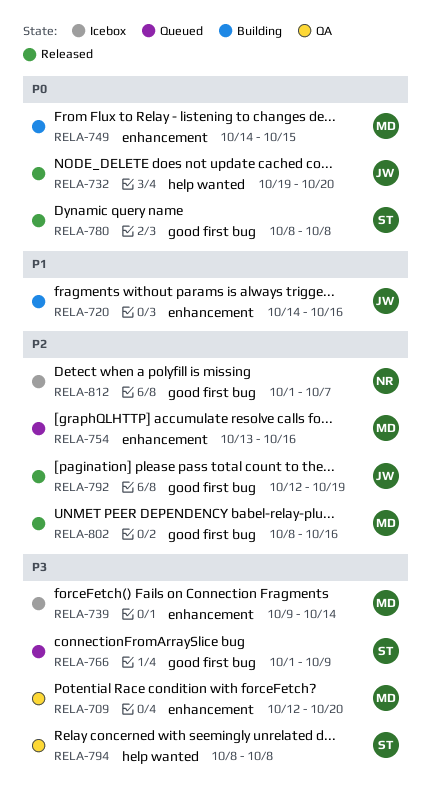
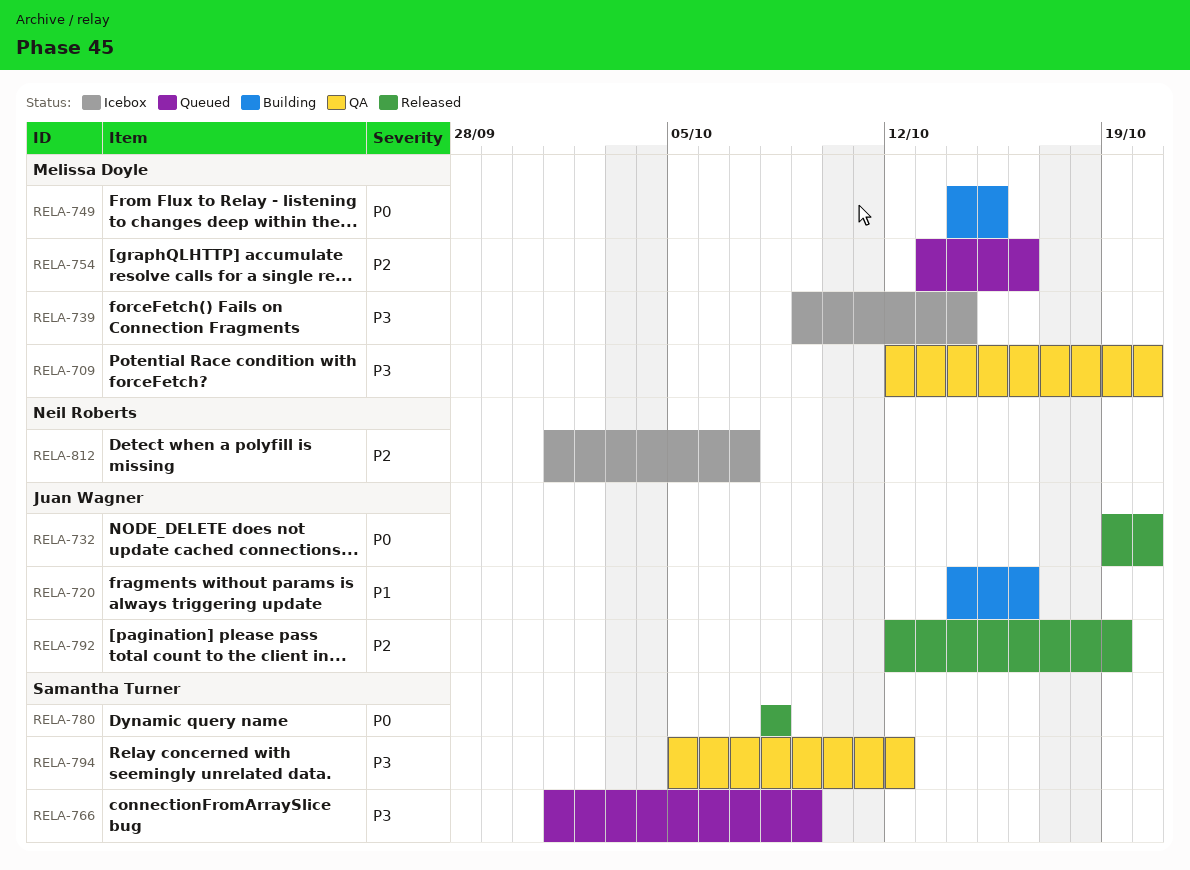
RELA-794, start: Oct 8 -> Oct 5
RELA-794, due: Oct 8 -> Oct 12
RELA-802: present -> none

